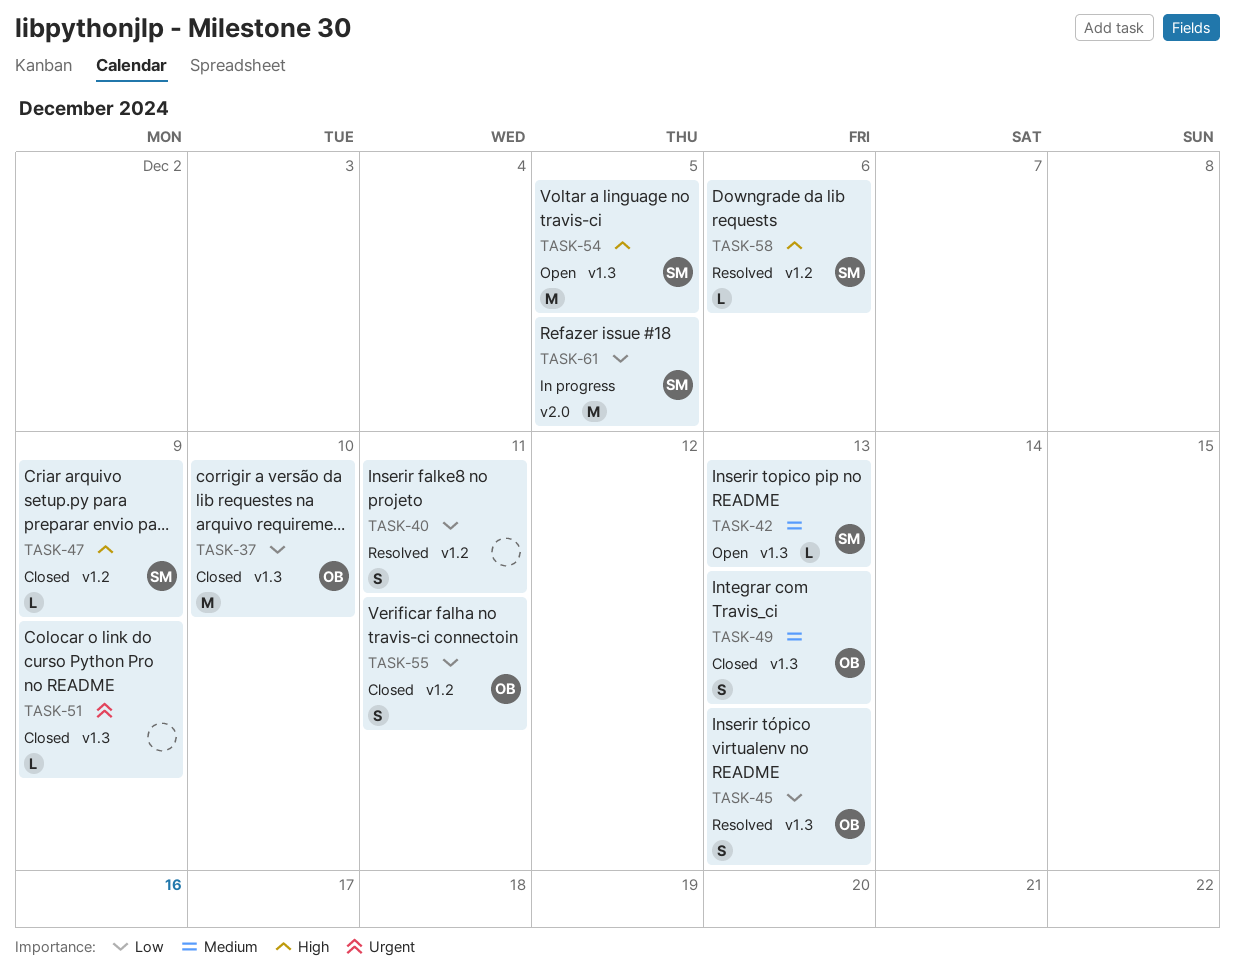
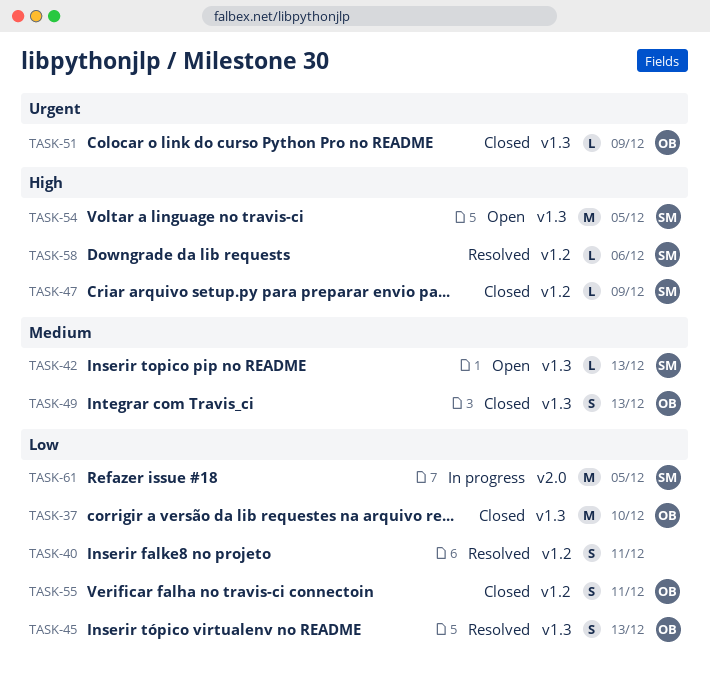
TASK-51, owner: none -> OB

